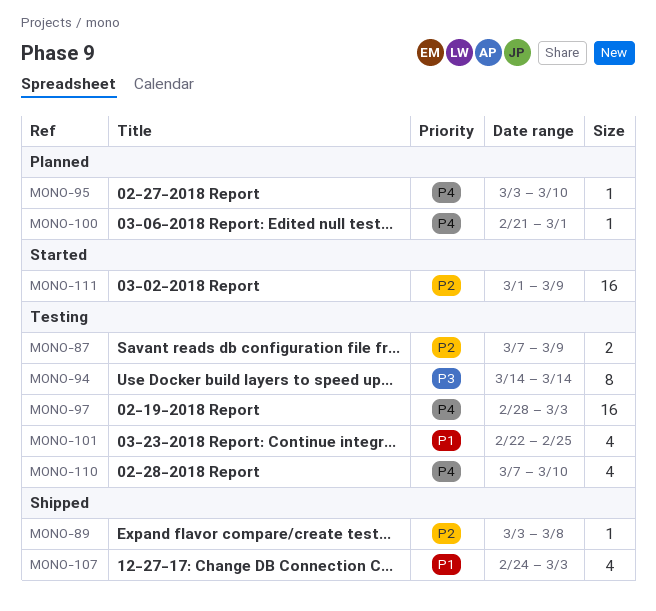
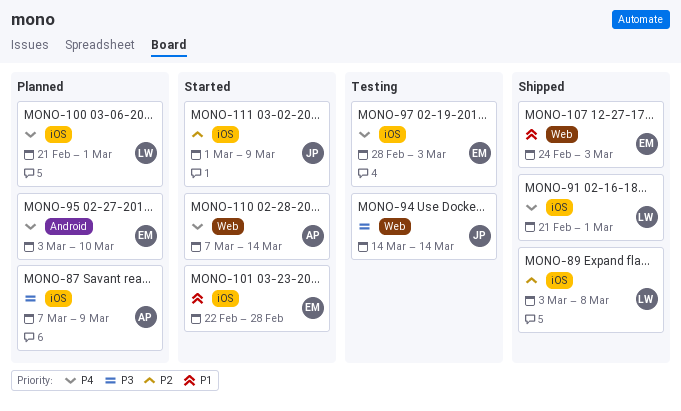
MONO-87, status: Testing -> Planned
MONO-87, priority: P2 -> P3
MONO-91: none -> present
MONO-101, status: Testing -> Started
MONO-101, due: Feb 25 -> Feb 28
MONO-110, status: Testing -> Started
MONO-110, due: Mar 10 -> Mar 14

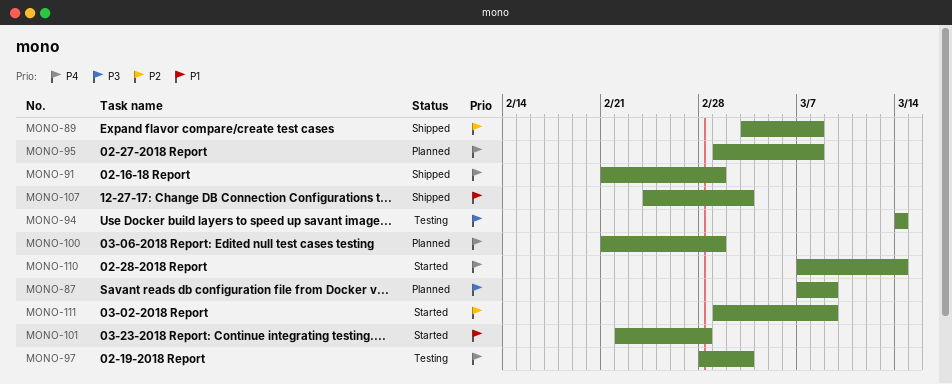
MONO-95, start: Mar 3 -> Mar 1
MONO-95, due: Mar 10 -> Mar 8

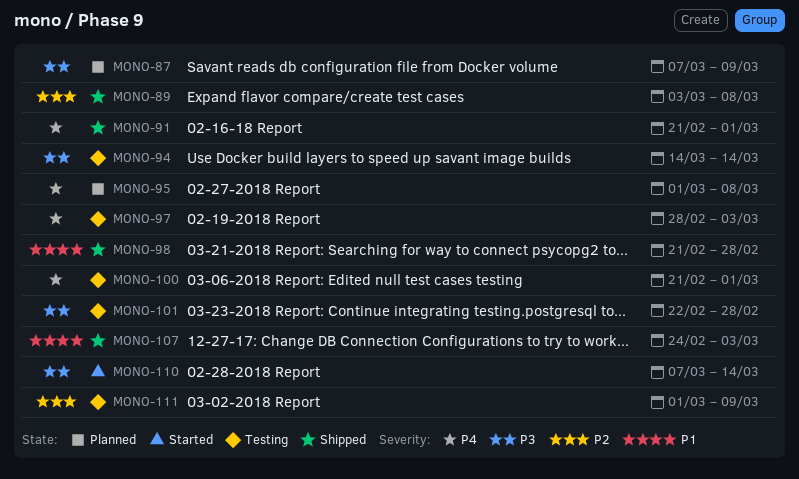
MONO-98: none -> present
MONO-100, status: Planned -> Testing
MONO-101, status: Started -> Testing
MONO-101, priority: P1 -> P3
MONO-110, priority: P4 -> P3
MONO-111, status: Started -> Testing

